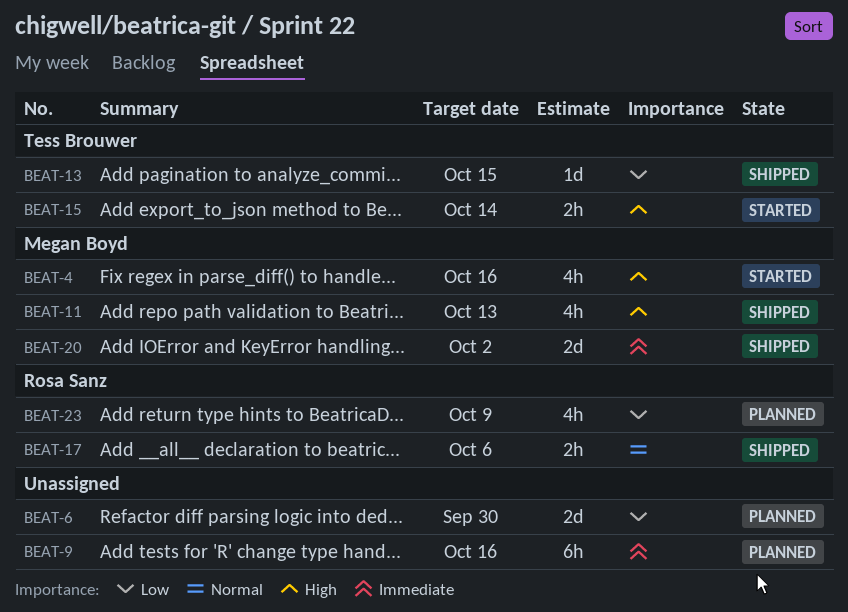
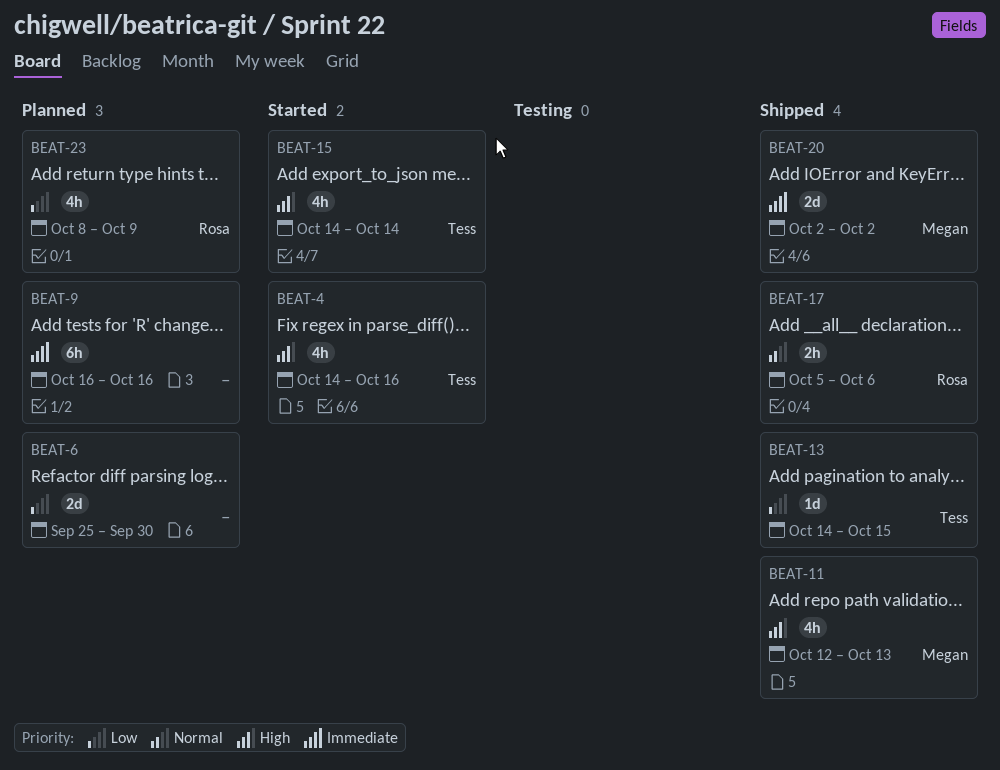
BEAT-4, owner: Megan Boyd -> Tess Brouwer
BEAT-15, estimate: 2h -> 4h

